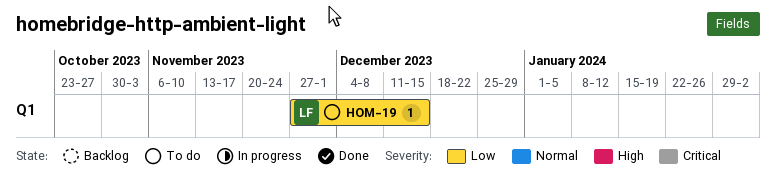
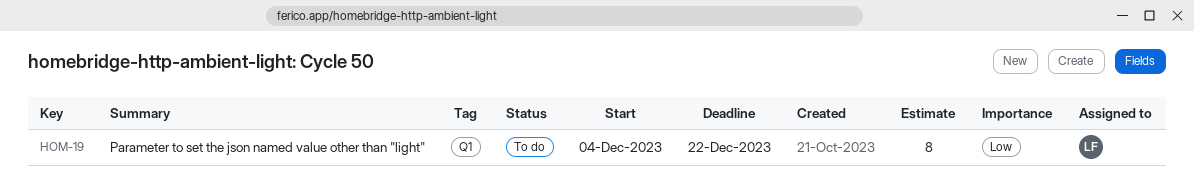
HOM-19, estimate: 1 -> 8
HOM-19, start: Nov 27 -> Dec 4
HOM-19, due: Dec 15 -> Dec 22

